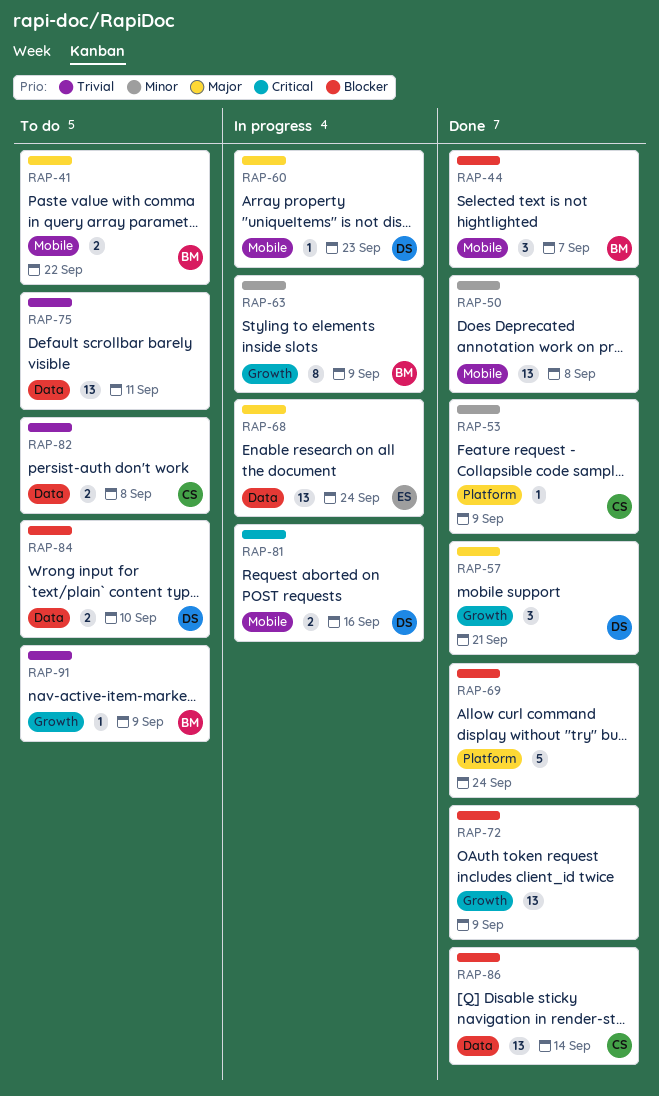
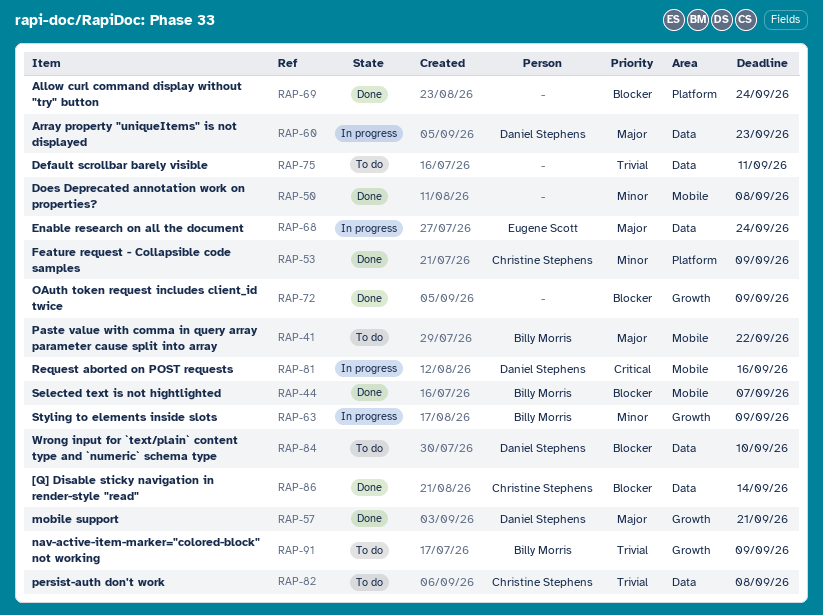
RAP-60, label: Mobile -> Data

